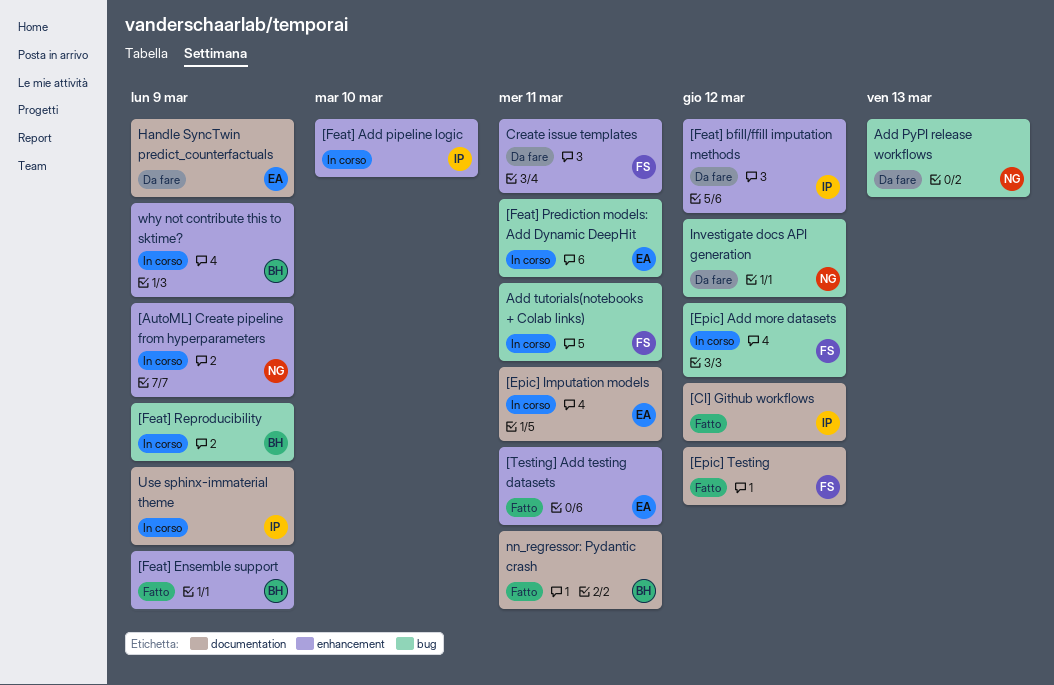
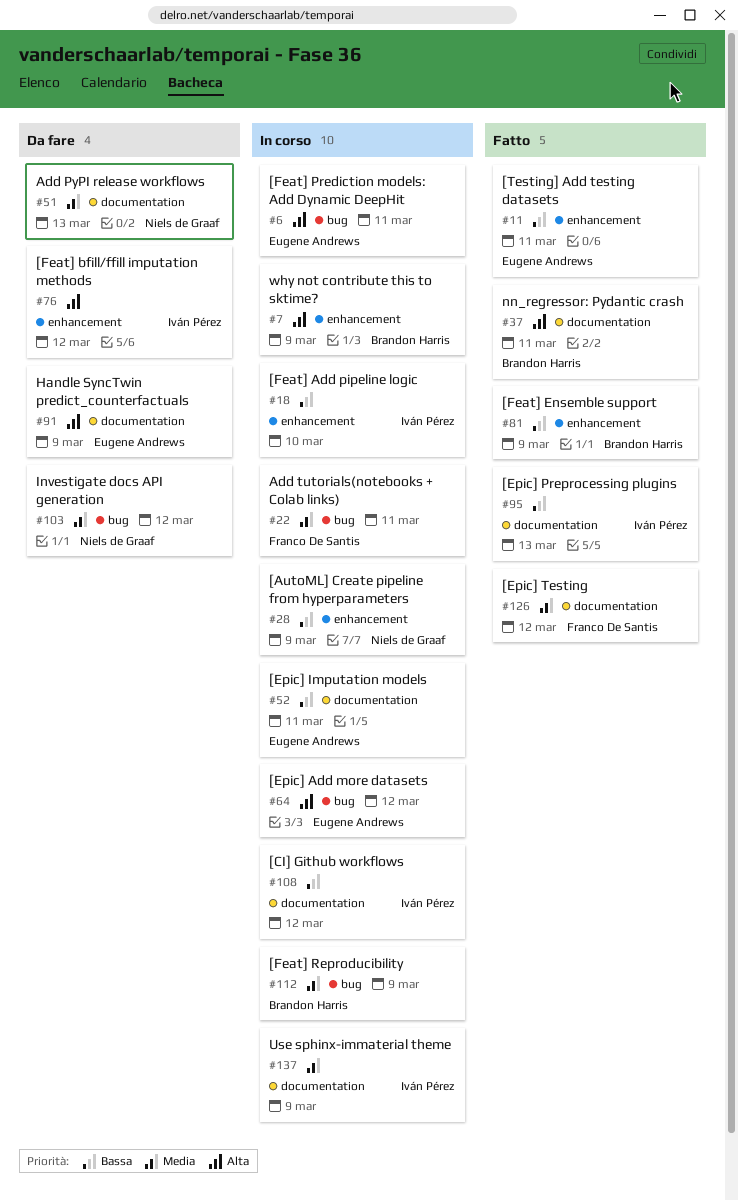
[CI] Github workflows, status: Fatto -> In corso
[Epic] Add more datasets, owner: Franco De Santis -> Eugene Andrews
[Epic] Preprocessing plugins: none -> present
Add PyPI release workflows, label: bug -> documentation
Create issue templates: present -> none

